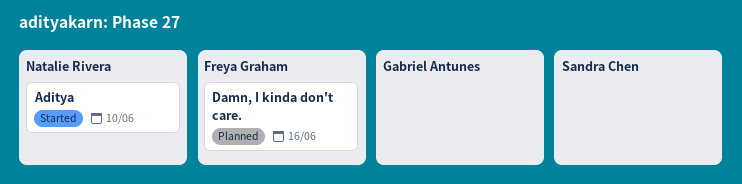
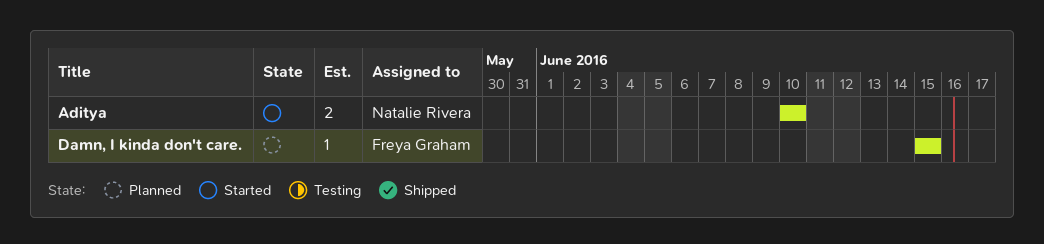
Damn, I kinda don't care., due: Jun 16 -> Jun 15

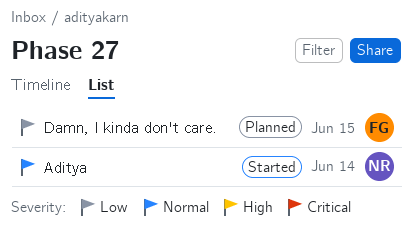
Aditya, due: Jun 10 -> Jun 14

